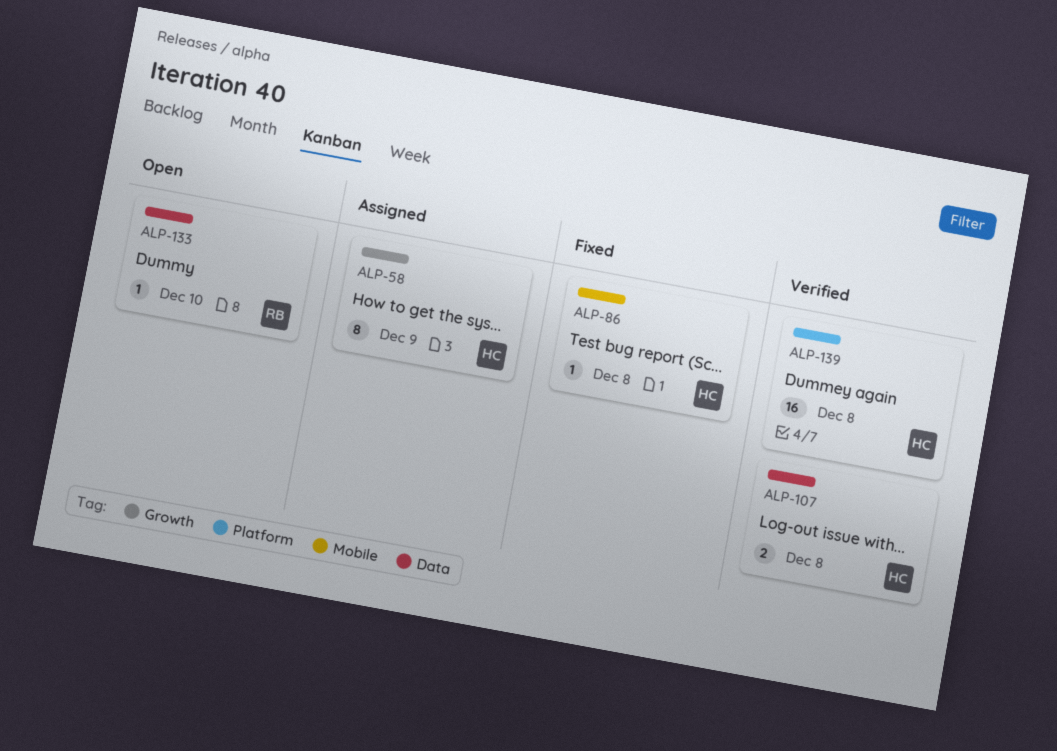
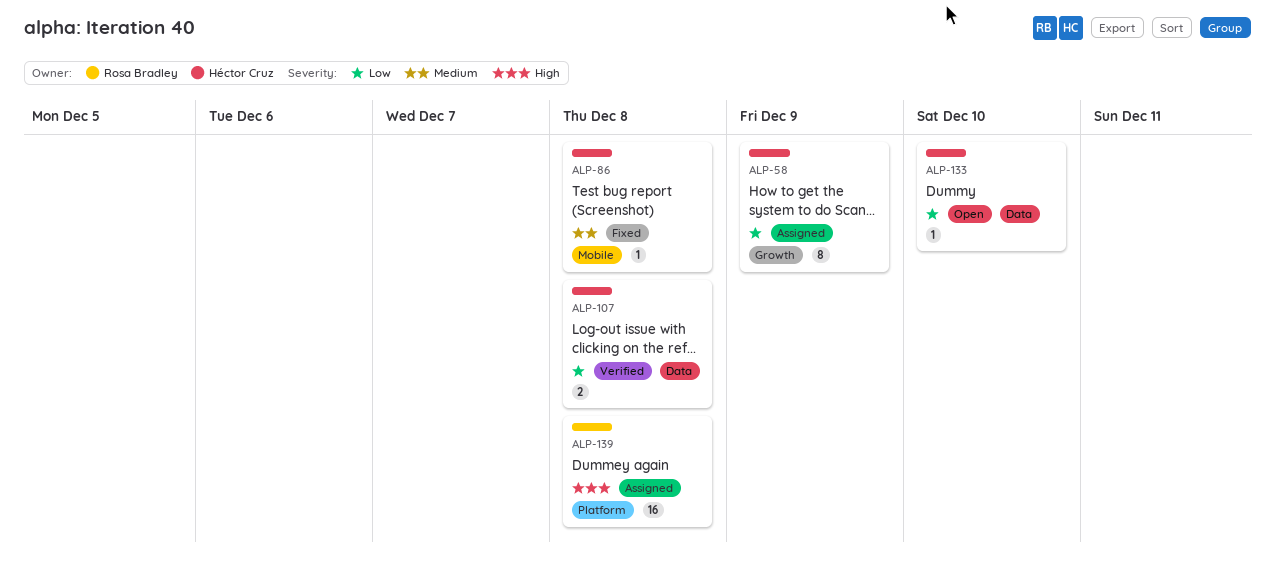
ALP-133, owner: Rosa Bradley -> Héctor Cruz
ALP-139, status: Verified -> Assigned
ALP-139, owner: Héctor Cruz -> Rosa Bradley

